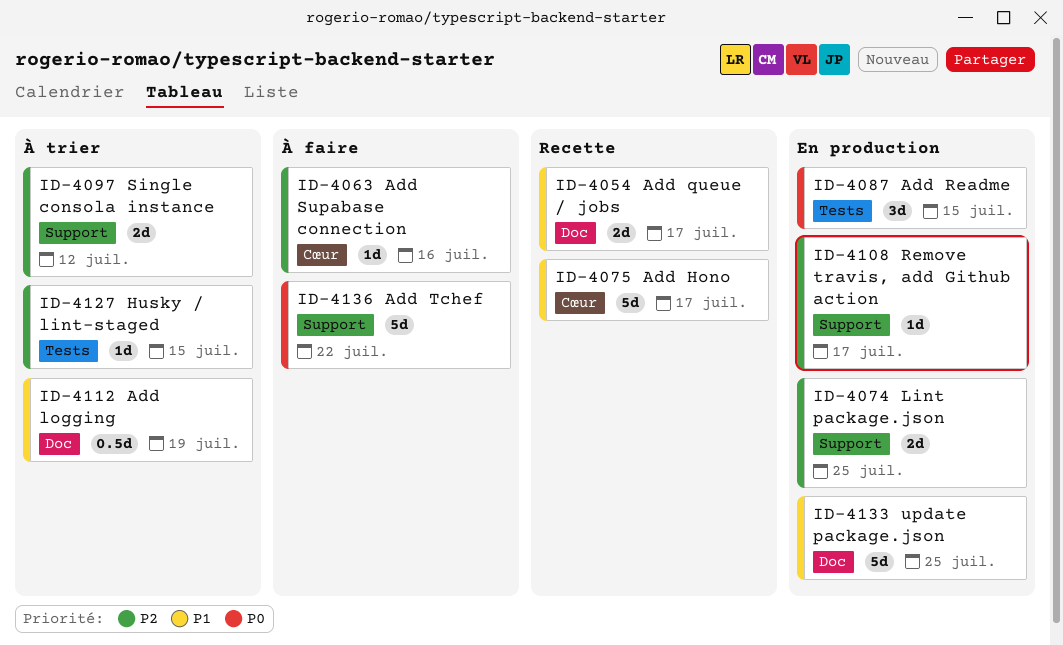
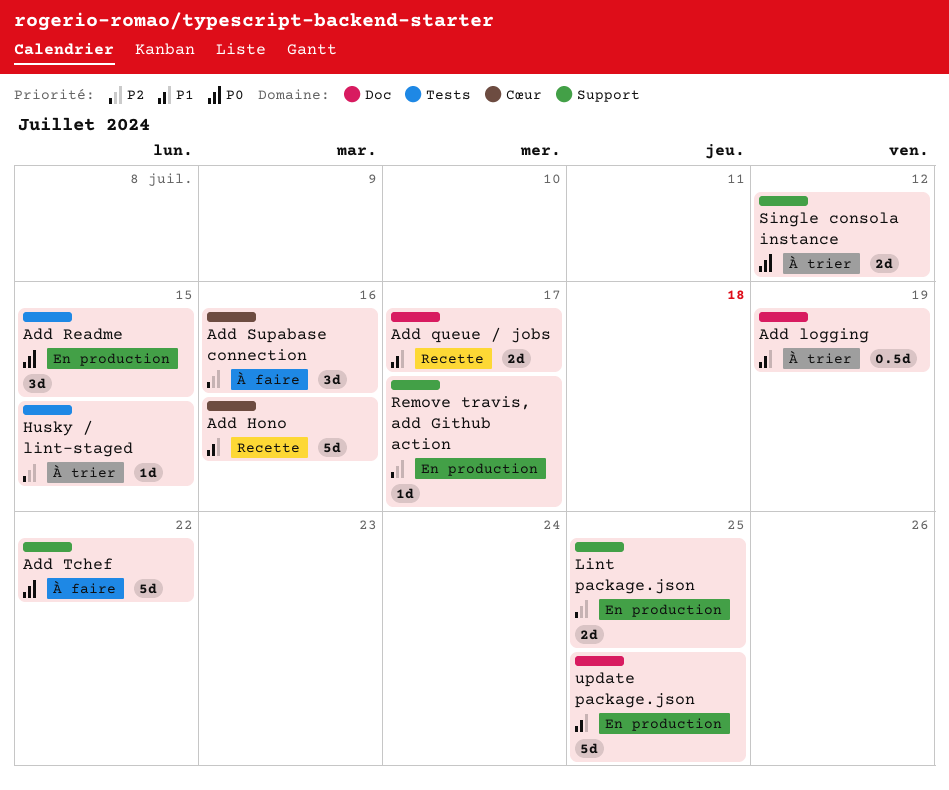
Add Hono, due: Jul 17 -> Jul 16
Add Supabase connection, estimate: 1d -> 3d
Single consola instance, priority: P2 -> P0

